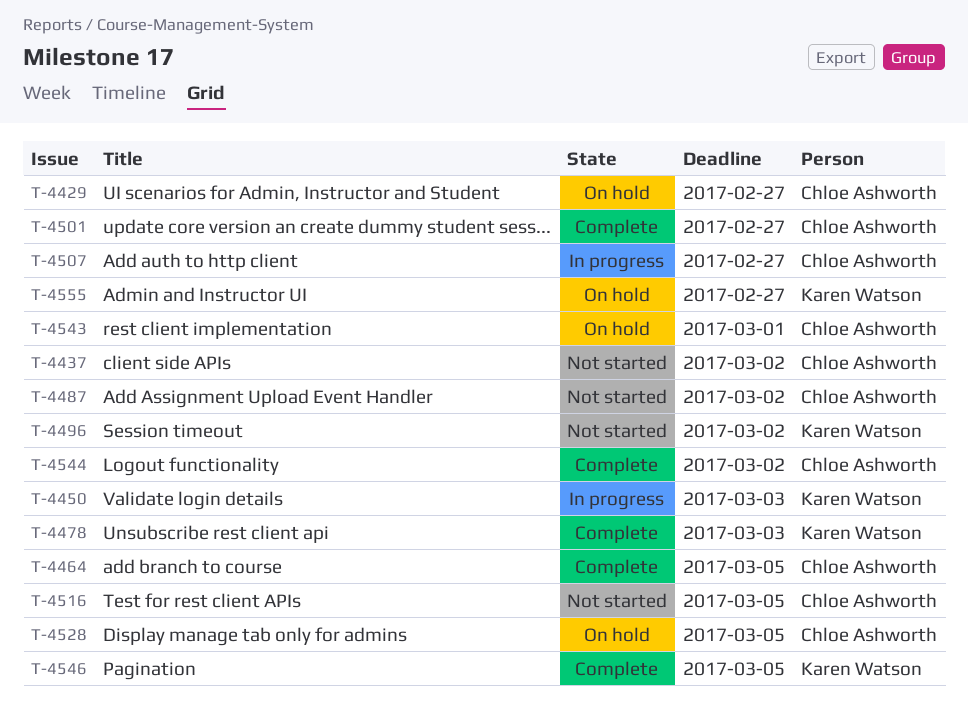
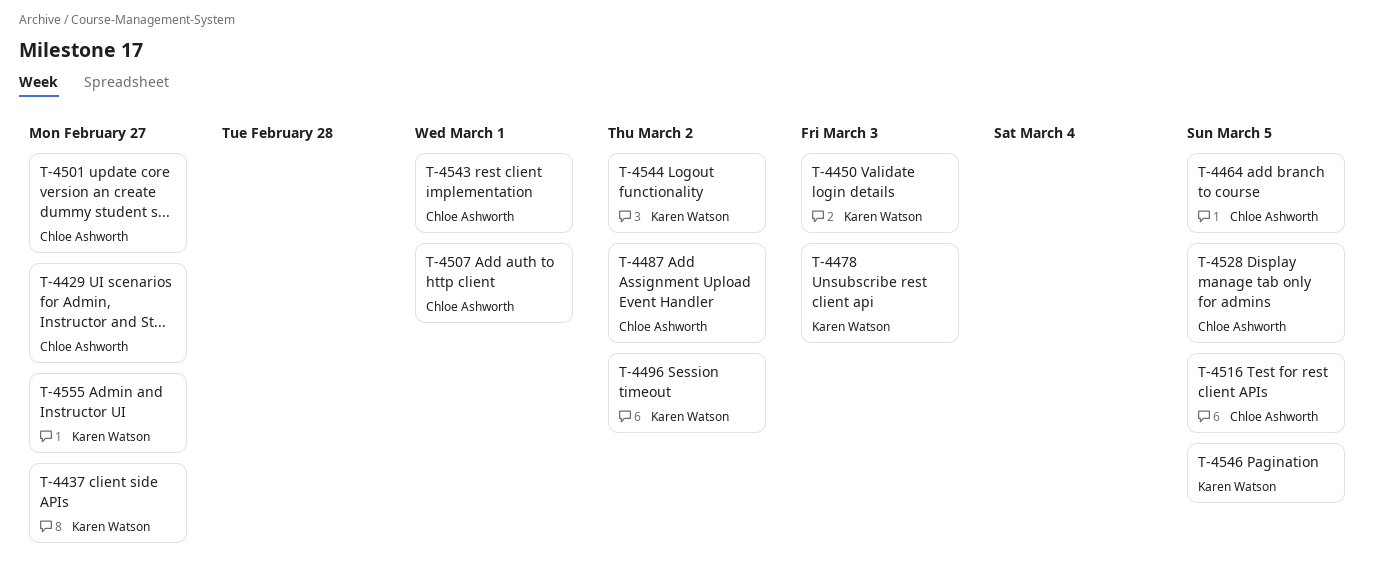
T-4437, owner: Chloe Ashworth -> Karen Watson
T-4437, due: Mar 2 -> Feb 27
T-4507, due: Feb 27 -> Mar 1
T-4544, owner: Chloe Ashworth -> Karen Watson

